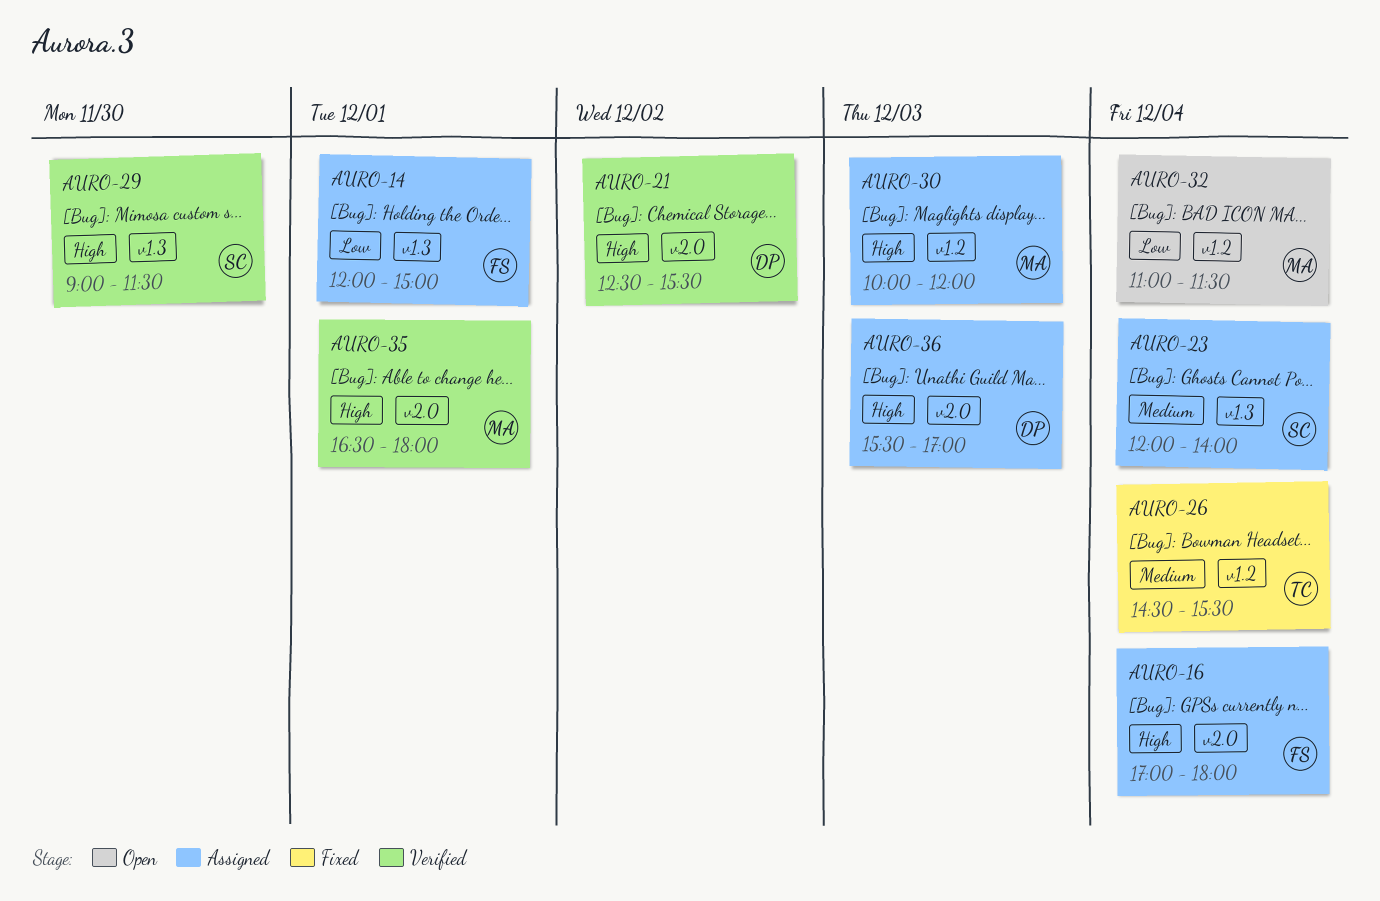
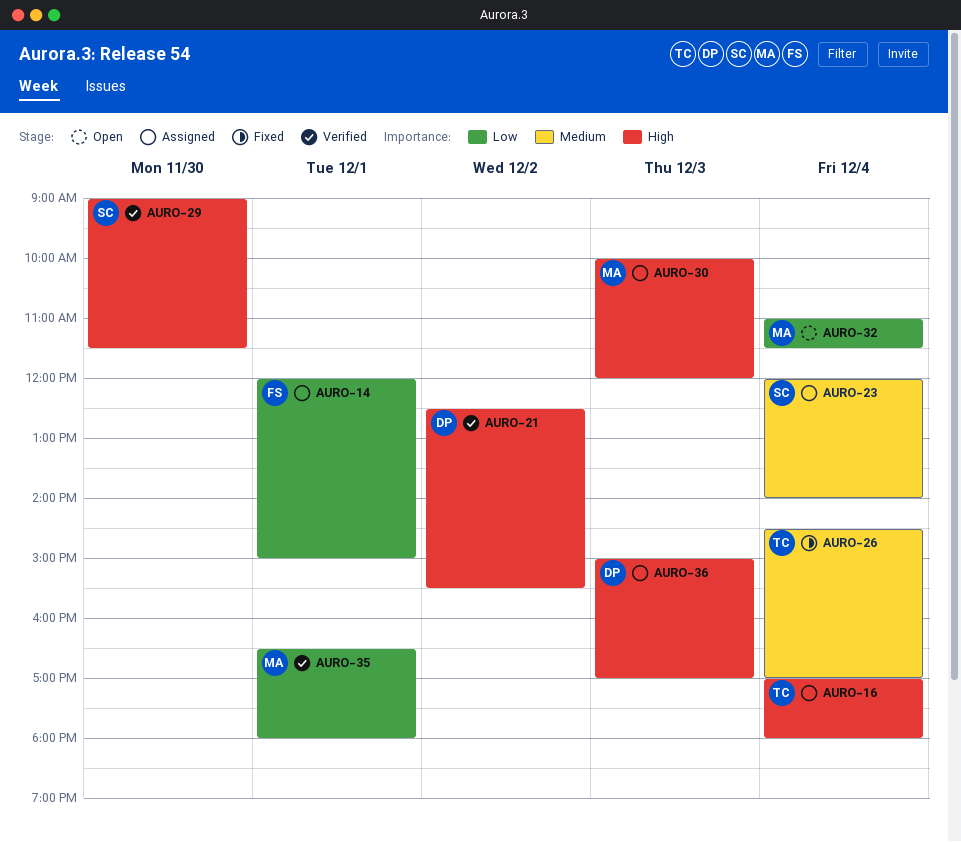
AURO-16, owner: FS -> TC
AURO-26, ends: 15:30 -> 17:00
AURO-35, priority: High -> Low
AURO-36, begins: 15:30 -> 15:00

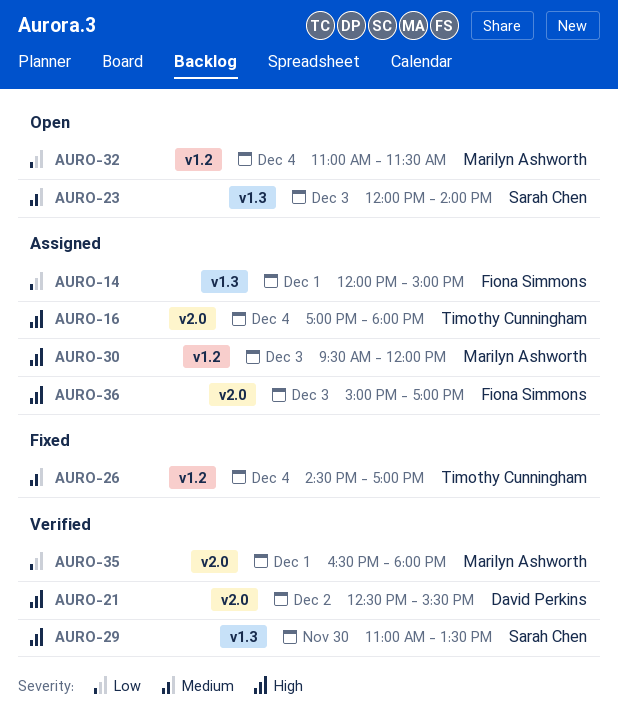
AURO-23, status: Assigned -> Open
AURO-23, day: Dec 4 -> Dec 3
AURO-29, begins: 09:00 -> 11:00
AURO-29, ends: 11:30 -> 13:30
AURO-30, begins: 10:00 -> 09:30
AURO-36, owner: David Perkins -> Fiona Simmons

